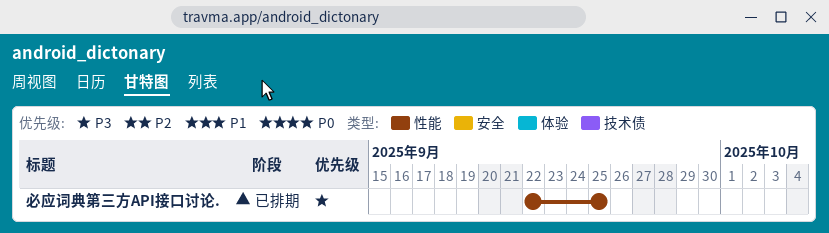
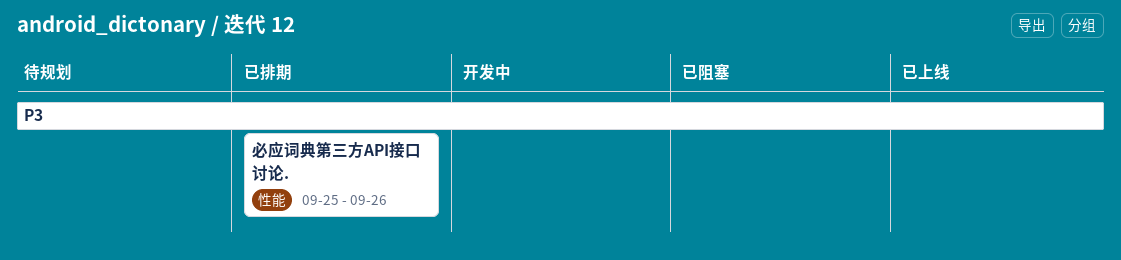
必应词典第三方API接口讨论., start: Sep 22 -> Sep 25
必应词典第三方API接口讨论., due: Sep 25 -> Sep 26

